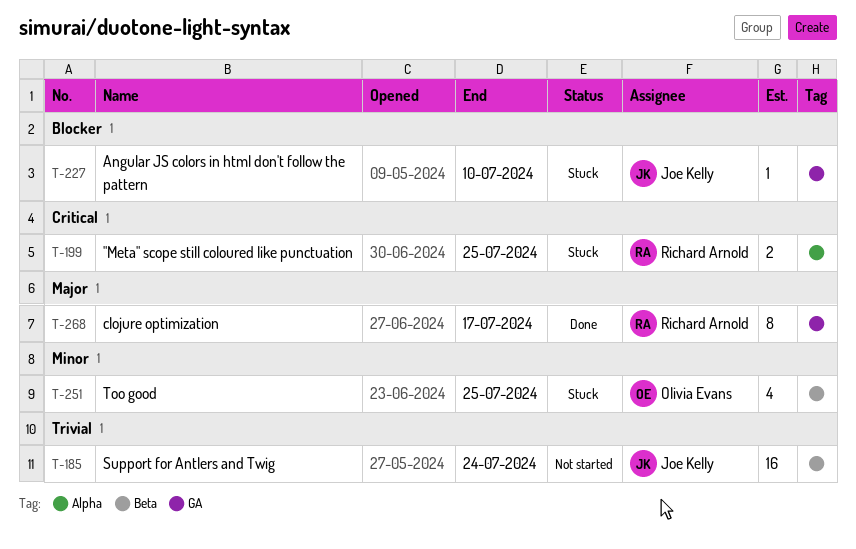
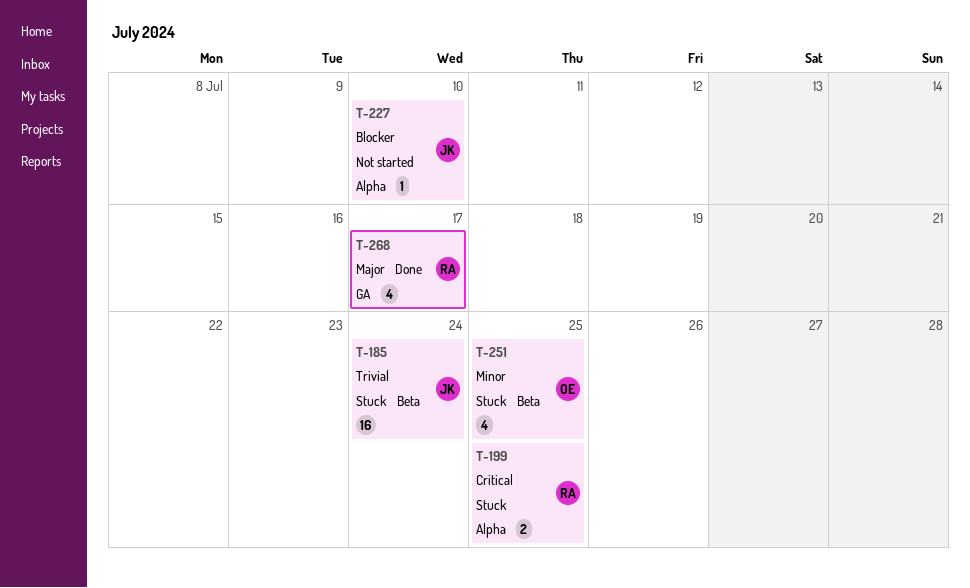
T-185, status: Not started -> Stuck
T-227, status: Stuck -> Not started
T-227, label: GA -> Alpha
T-268, estimate: 8 -> 4

